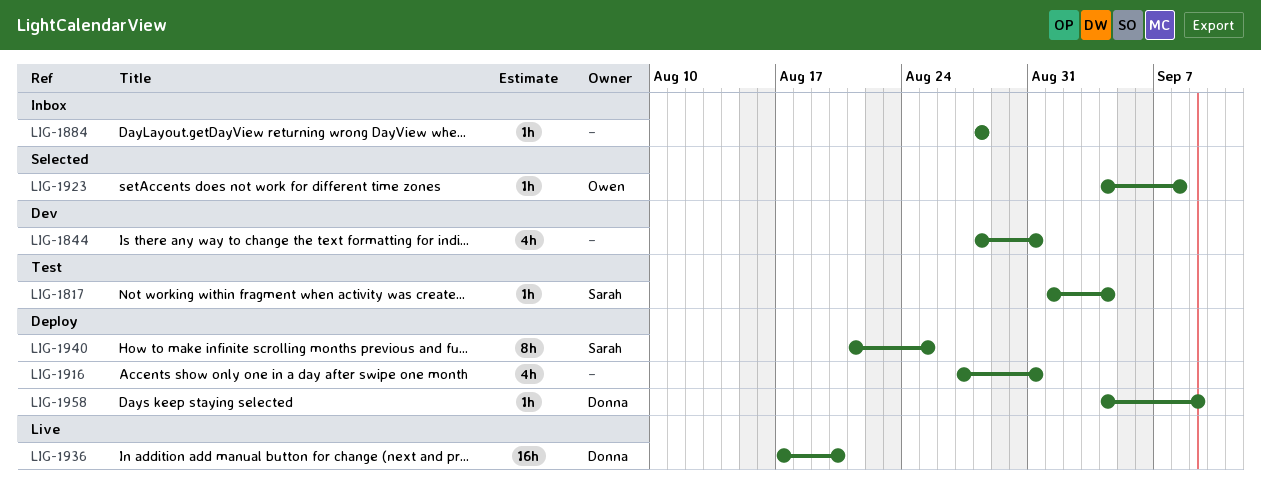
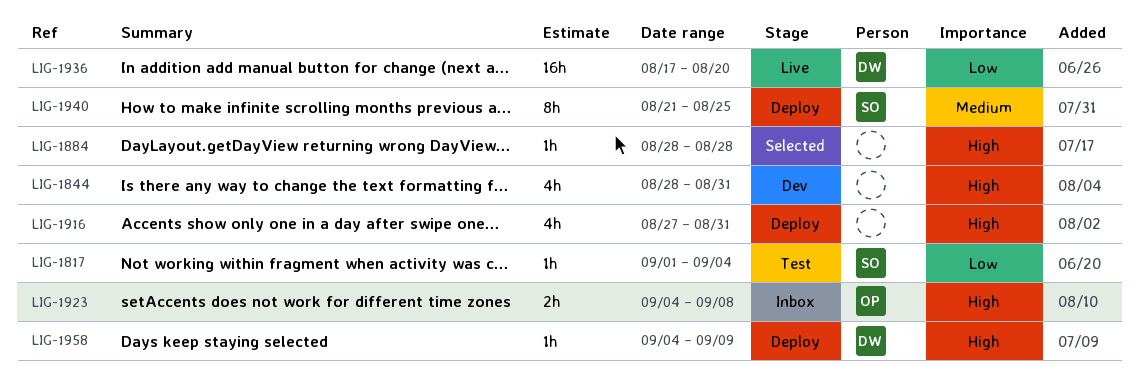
LIG-1884, status: Inbox -> Selected
LIG-1923, status: Selected -> Inbox
LIG-1923, estimate: 1h -> 2h

